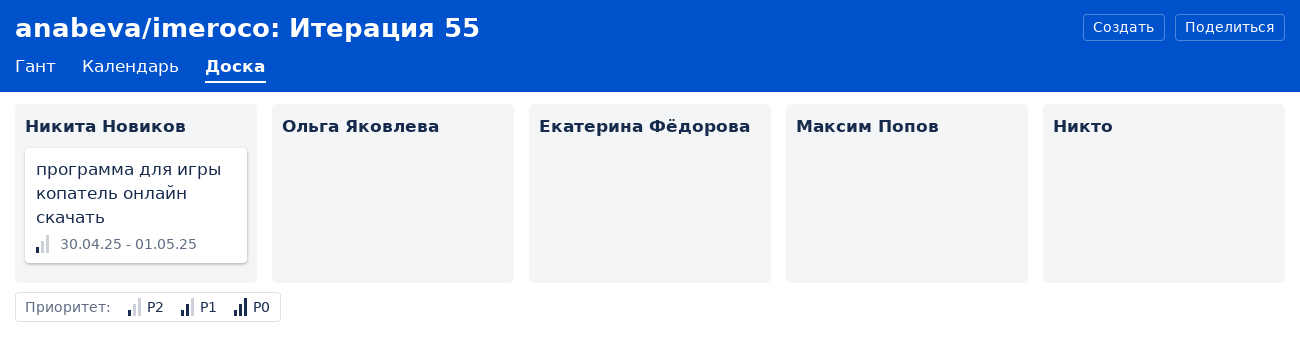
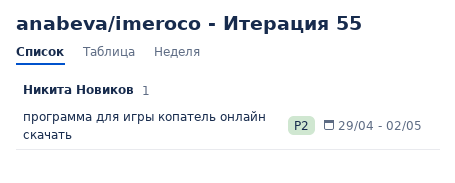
программа для игры копатель онлайн скачать, start: Apr 30 -> Apr 29
программа для игры копатель онлайн скачать, due: May 1 -> May 2

